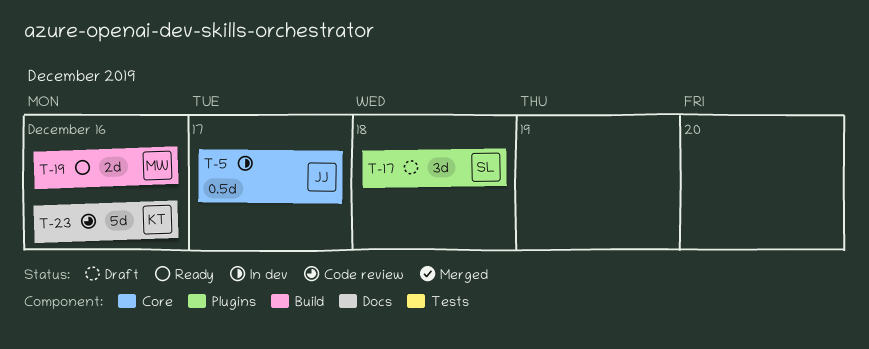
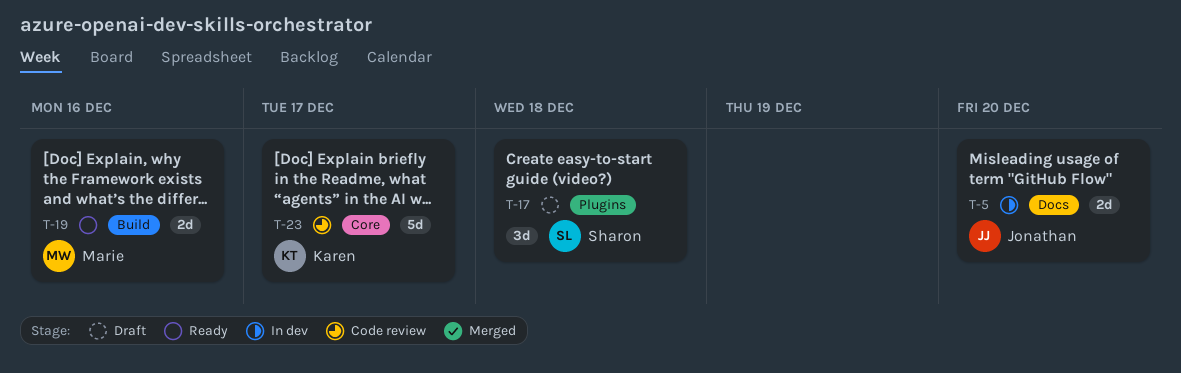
T-5, label: Core -> Docs
T-5, estimate: 0.5d -> 2d
T-5, due: Dec 17 -> Dec 20
T-23, label: Docs -> Core
T-23, due: Dec 16 -> Dec 17

